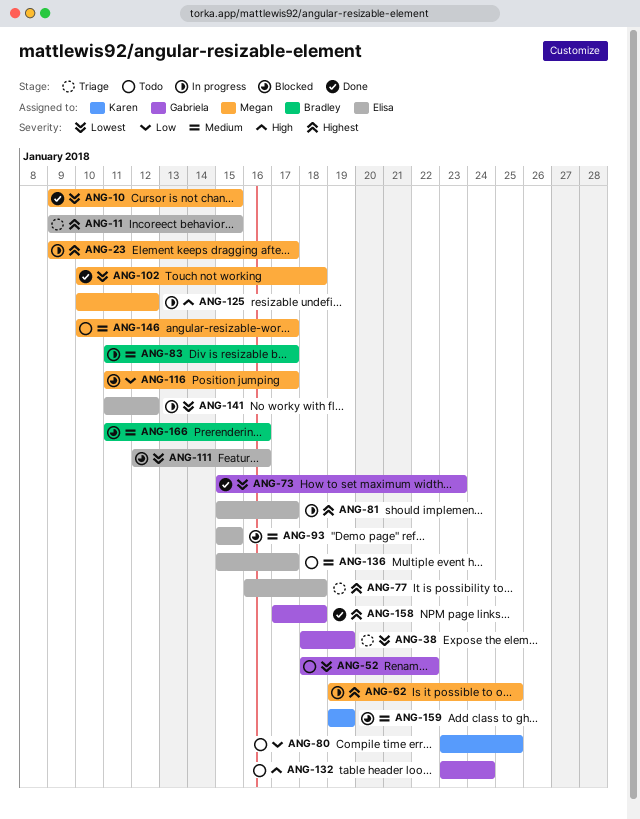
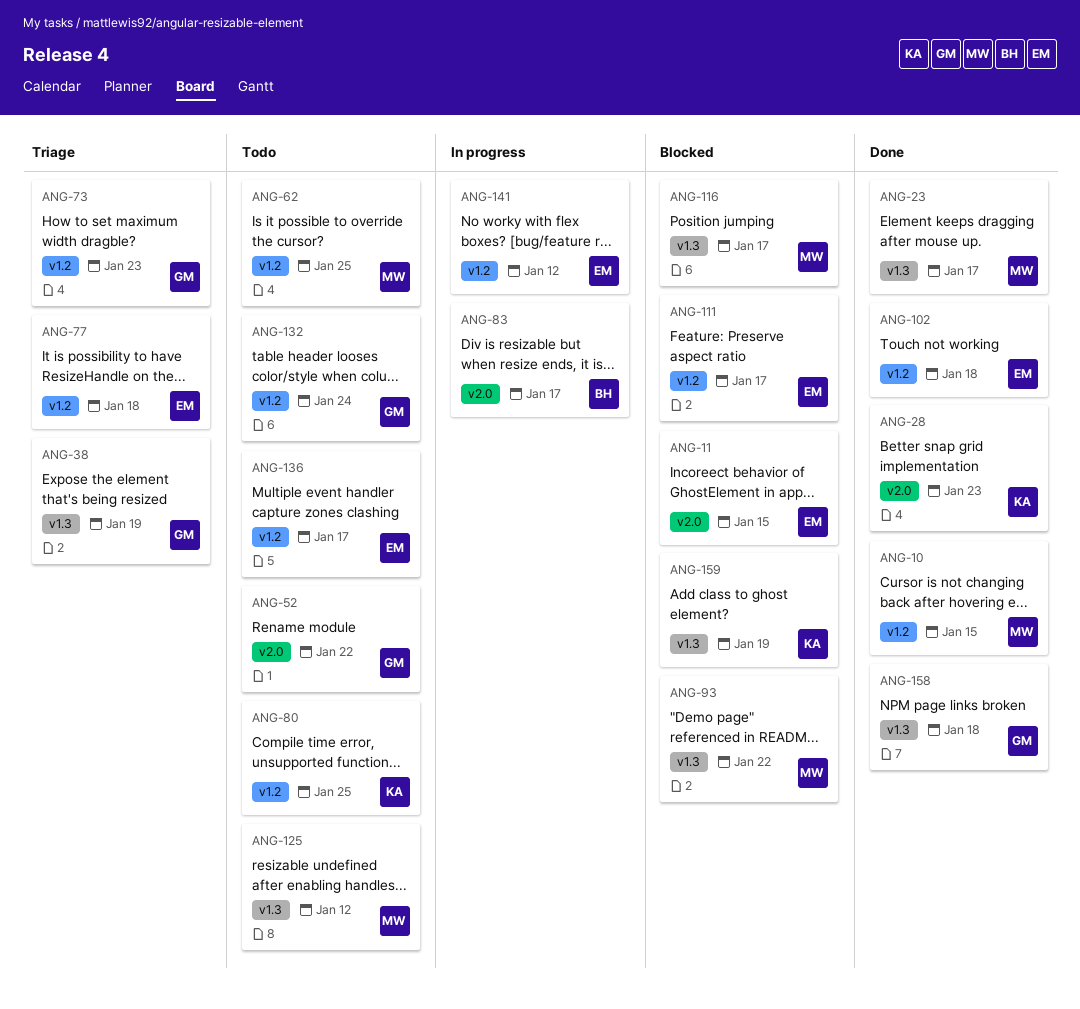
ANG-11, status: Triage -> Blocked
ANG-23, status: In progress -> Done
ANG-28: none -> present
ANG-62, status: In progress -> Todo
ANG-73, status: Done -> Triage
ANG-81: present -> none
ANG-93, owner: Elisa -> Megan
ANG-93, due: Jan 15 -> Jan 22
ANG-102, owner: Megan -> Elisa
ANG-111, due: Jan 16 -> Jan 17
ANG-125, status: In progress -> Todo
ANG-146: present -> none
ANG-166: present -> none

